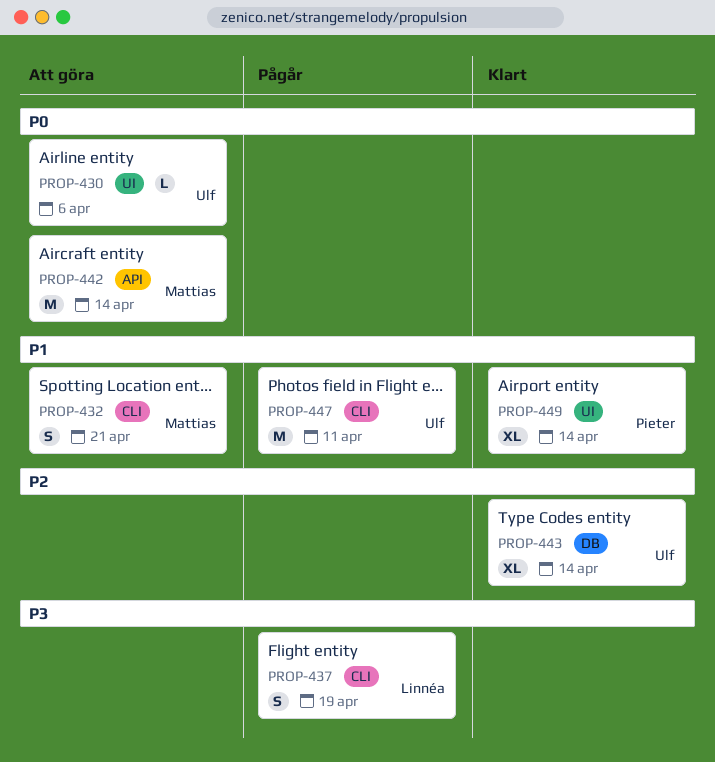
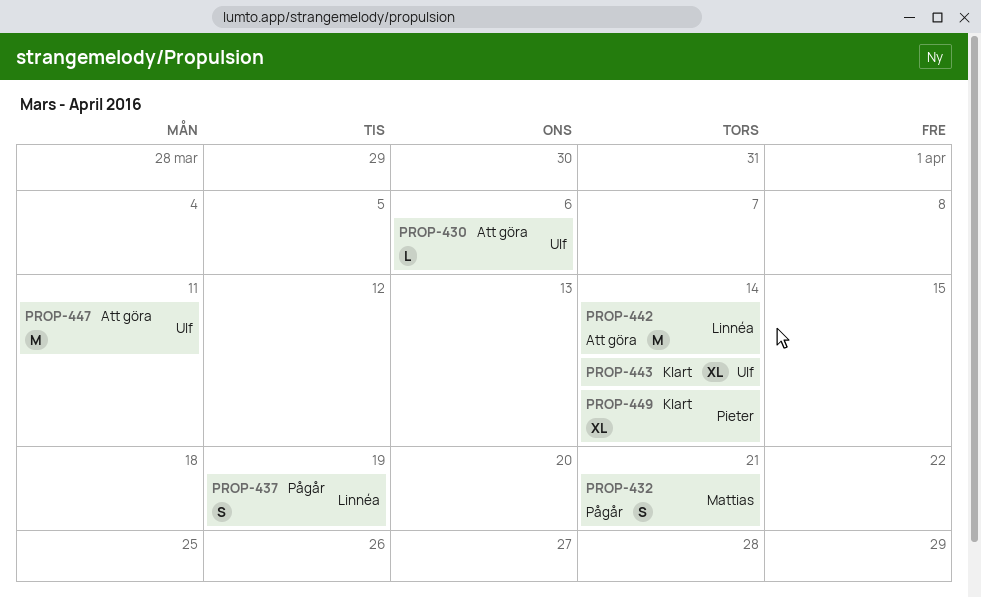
PROP-432, status: Att göra -> Pågår
PROP-442, owner: Mattias -> Linnéa
PROP-447, status: Pågår -> Att göra

